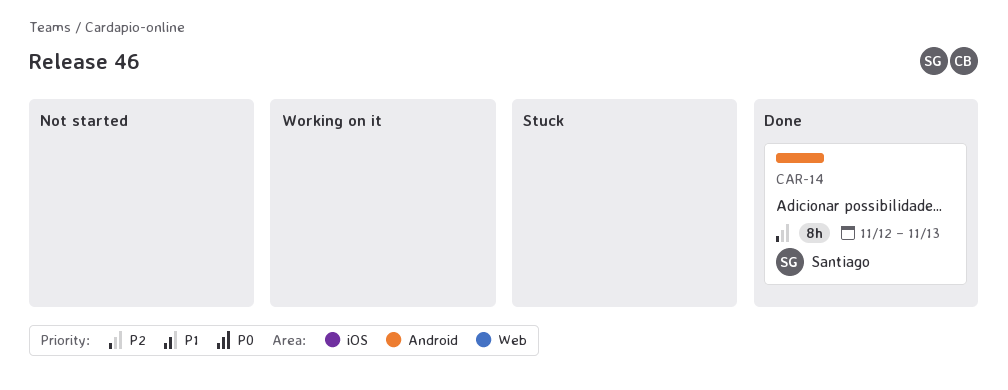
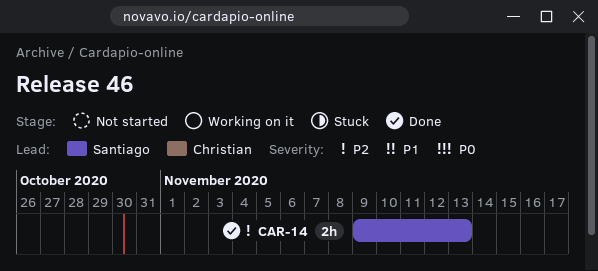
CAR-14, estimate: 8h -> 2h
CAR-14, start: Nov 12 -> Nov 9

